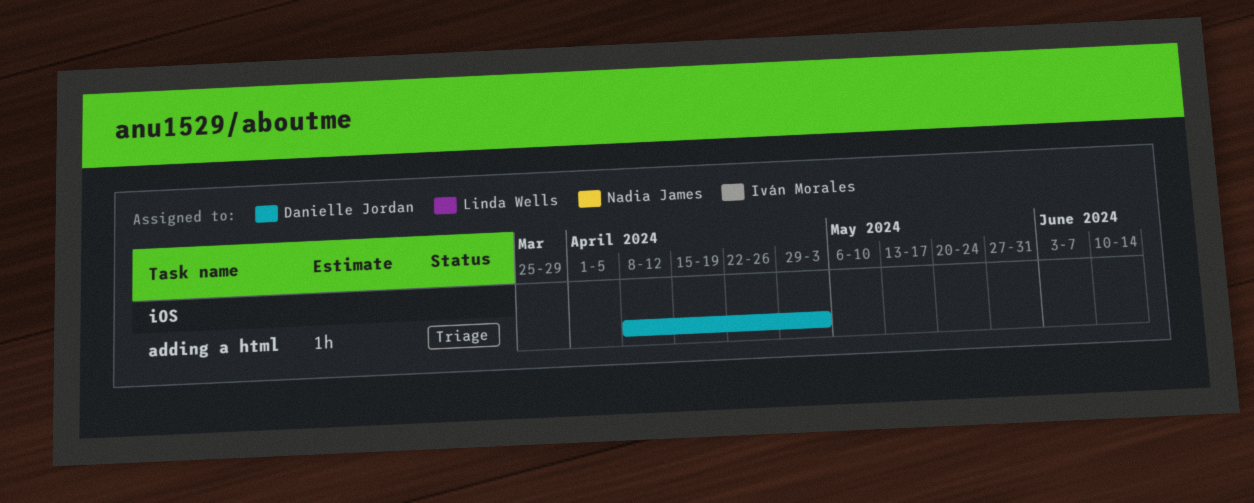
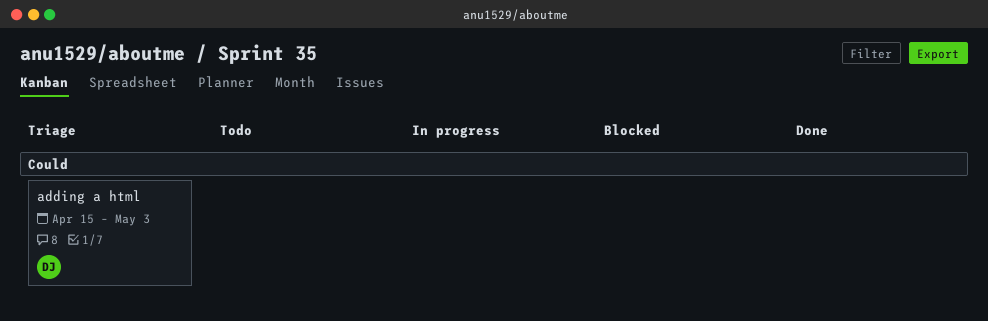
adding a html, start: Apr 8 -> Apr 15

